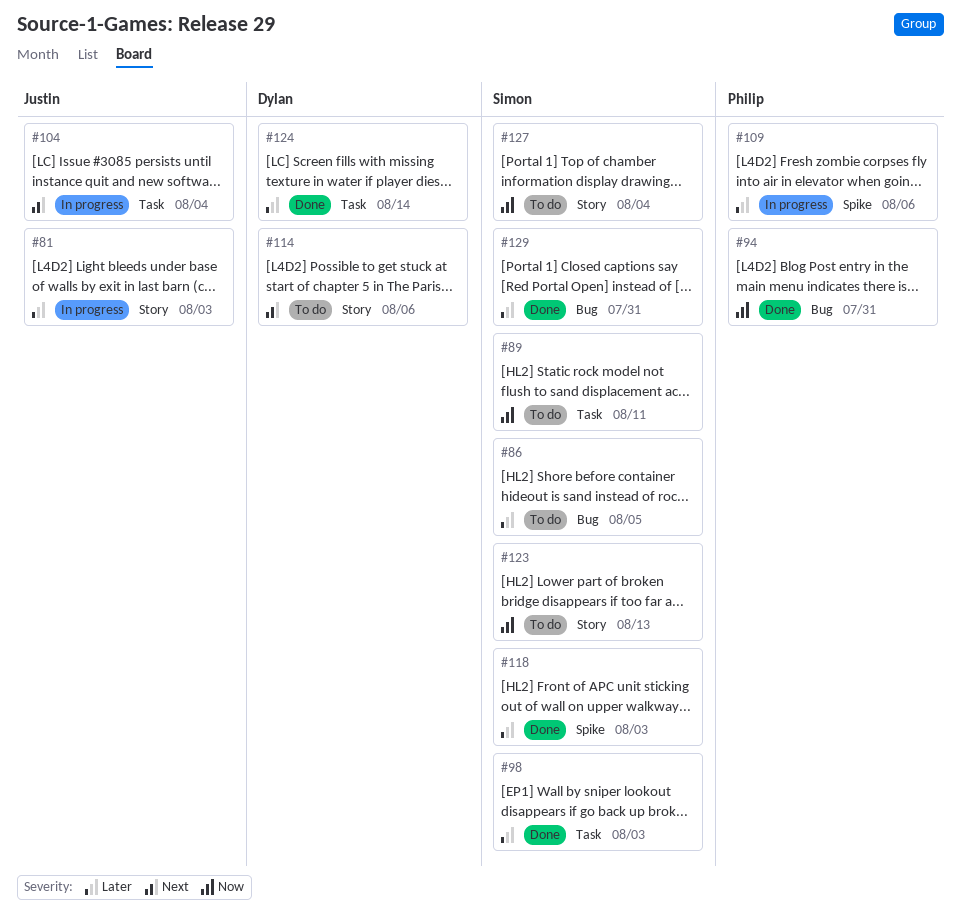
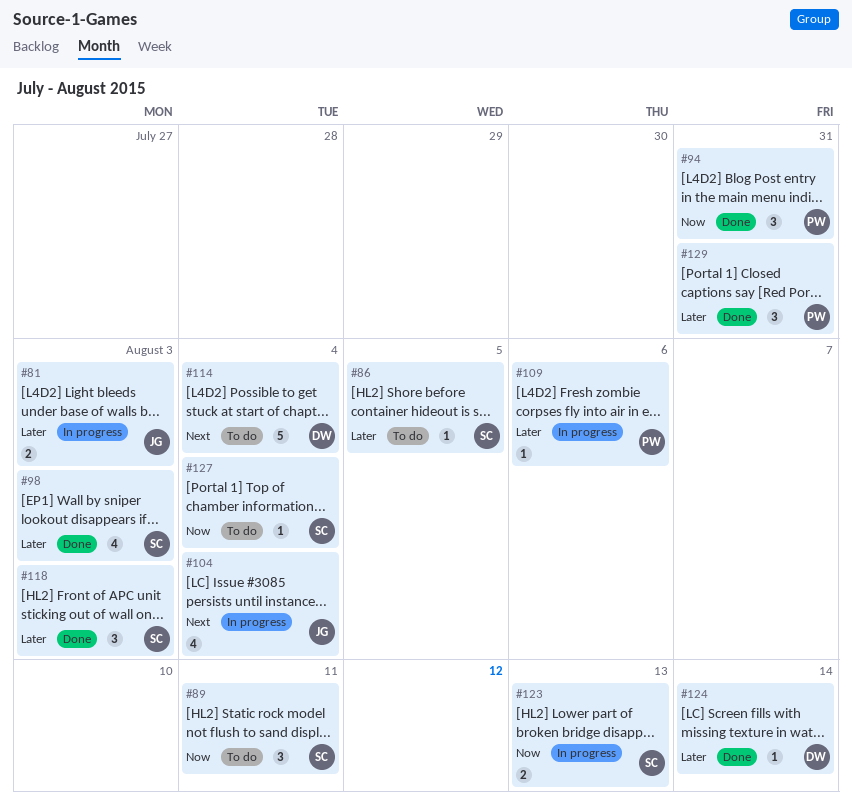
#114, due: Aug 6 -> Aug 4
#123, status: To do -> In progress
#129, owner: Simon -> Philip

